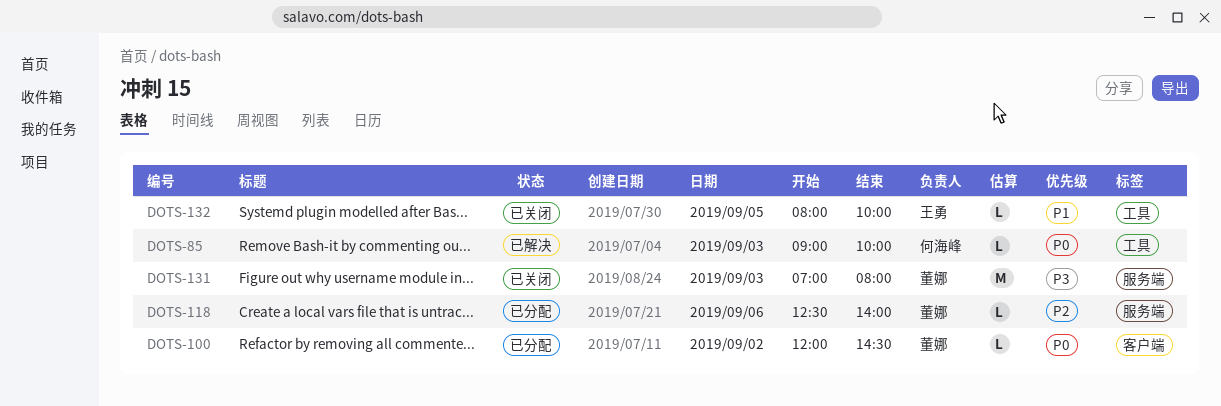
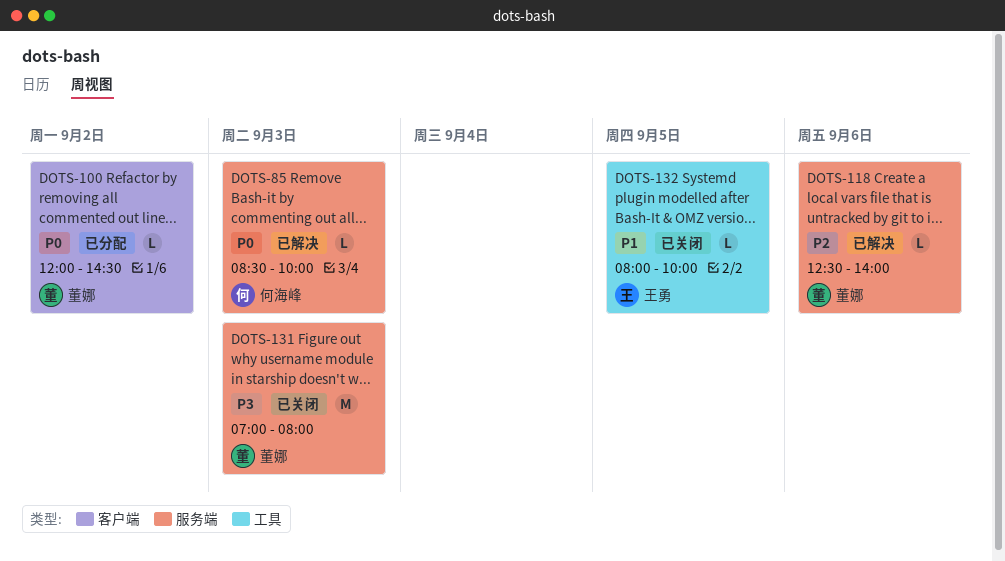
DOTS-85, label: 工具 -> 服务端
DOTS-85, begins: 09:00 -> 08:30
DOTS-118, status: 已分配 -> 已解决

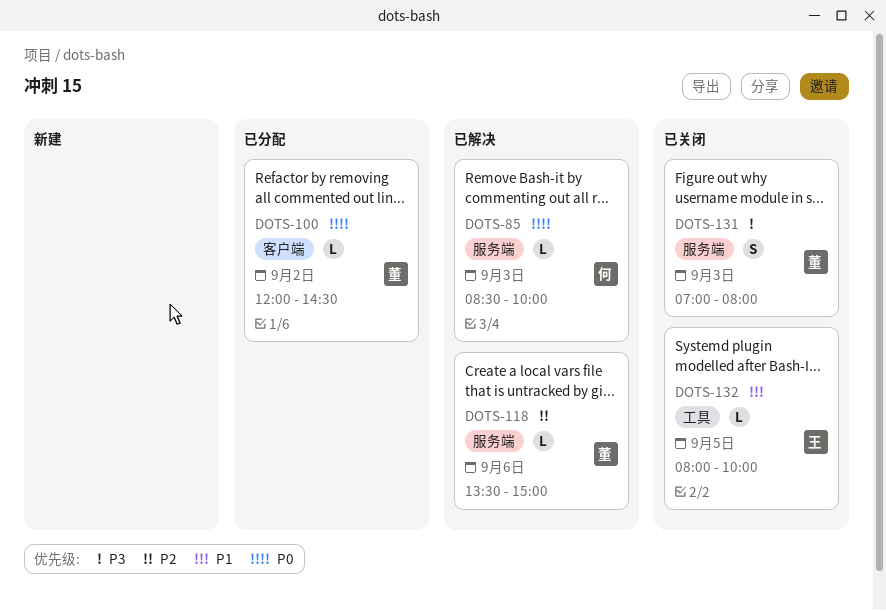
DOTS-118, begins: 12:30 -> 13:30
DOTS-118, ends: 14:00 -> 15:00
DOTS-131, estimate: M -> S

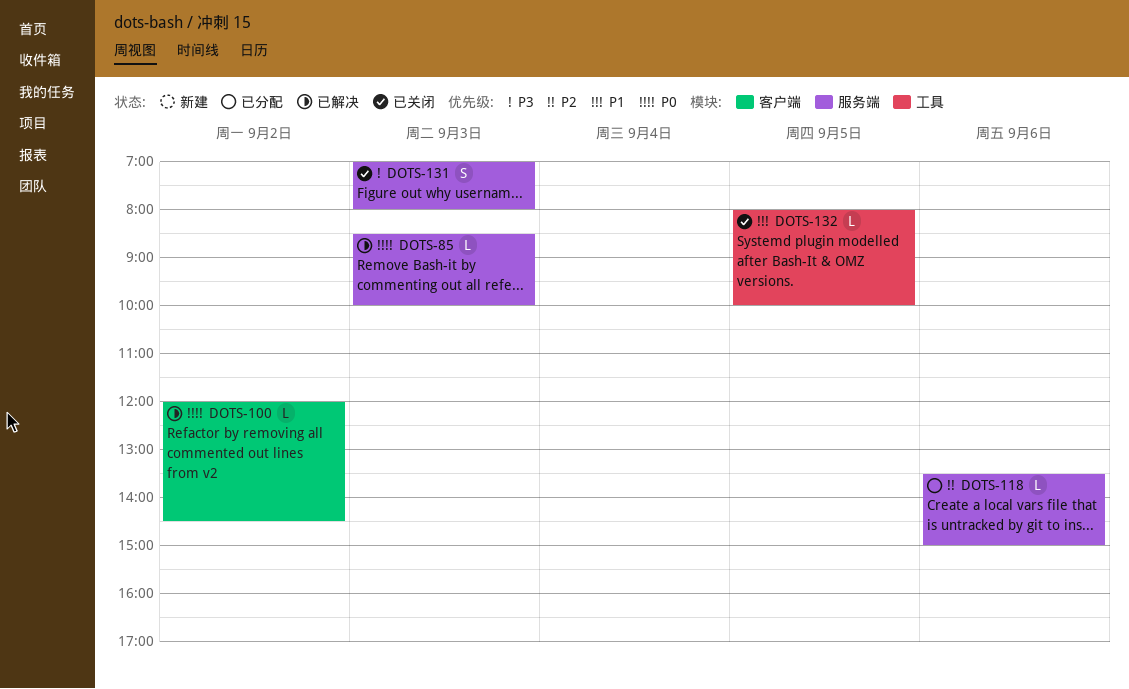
DOTS-100, status: 已分配 -> 已解决
DOTS-118, status: 已解决 -> 已分配

